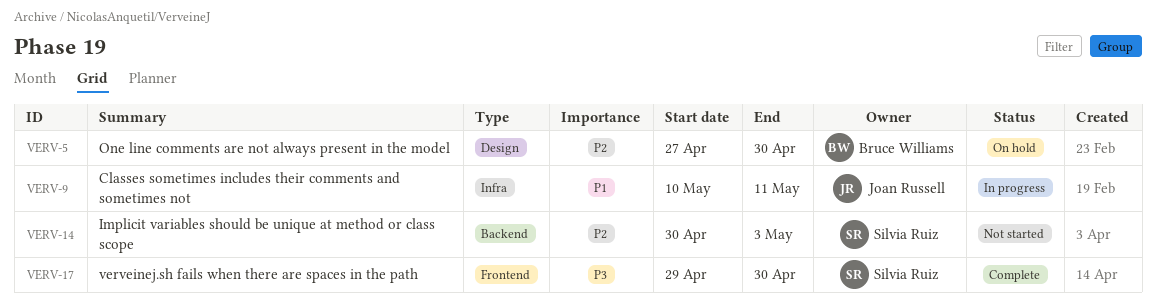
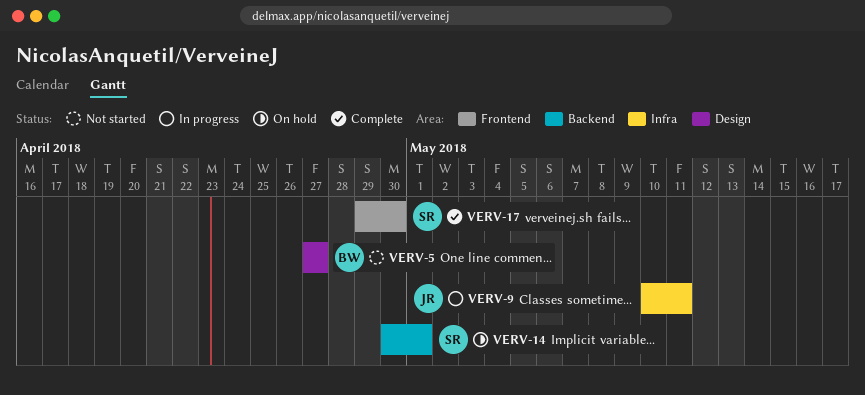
VERV-5, status: On hold -> Not started
VERV-5, due: Apr 30 -> Apr 27
VERV-14, status: Not started -> On hold
VERV-14, due: May 3 -> May 1

